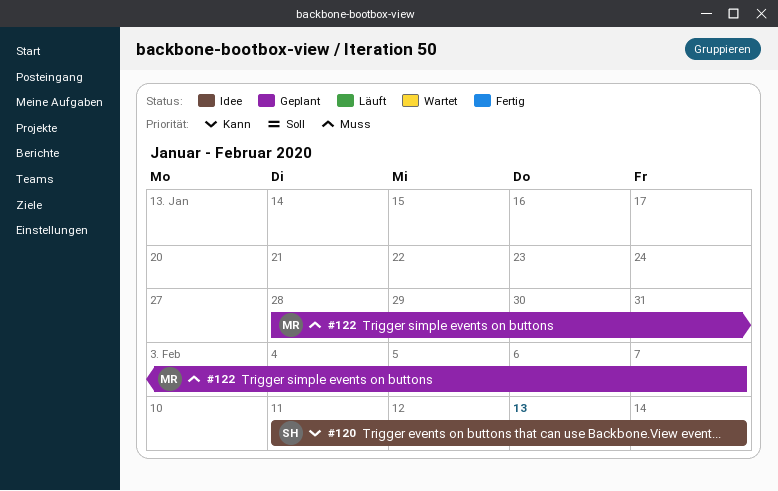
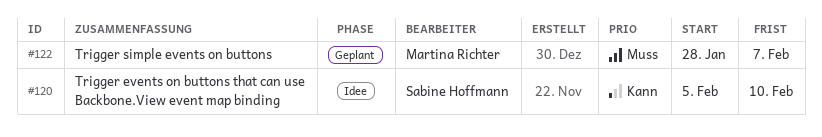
#120, start: Feb 11 -> Feb 5
#120, due: Feb 14 -> Feb 10

